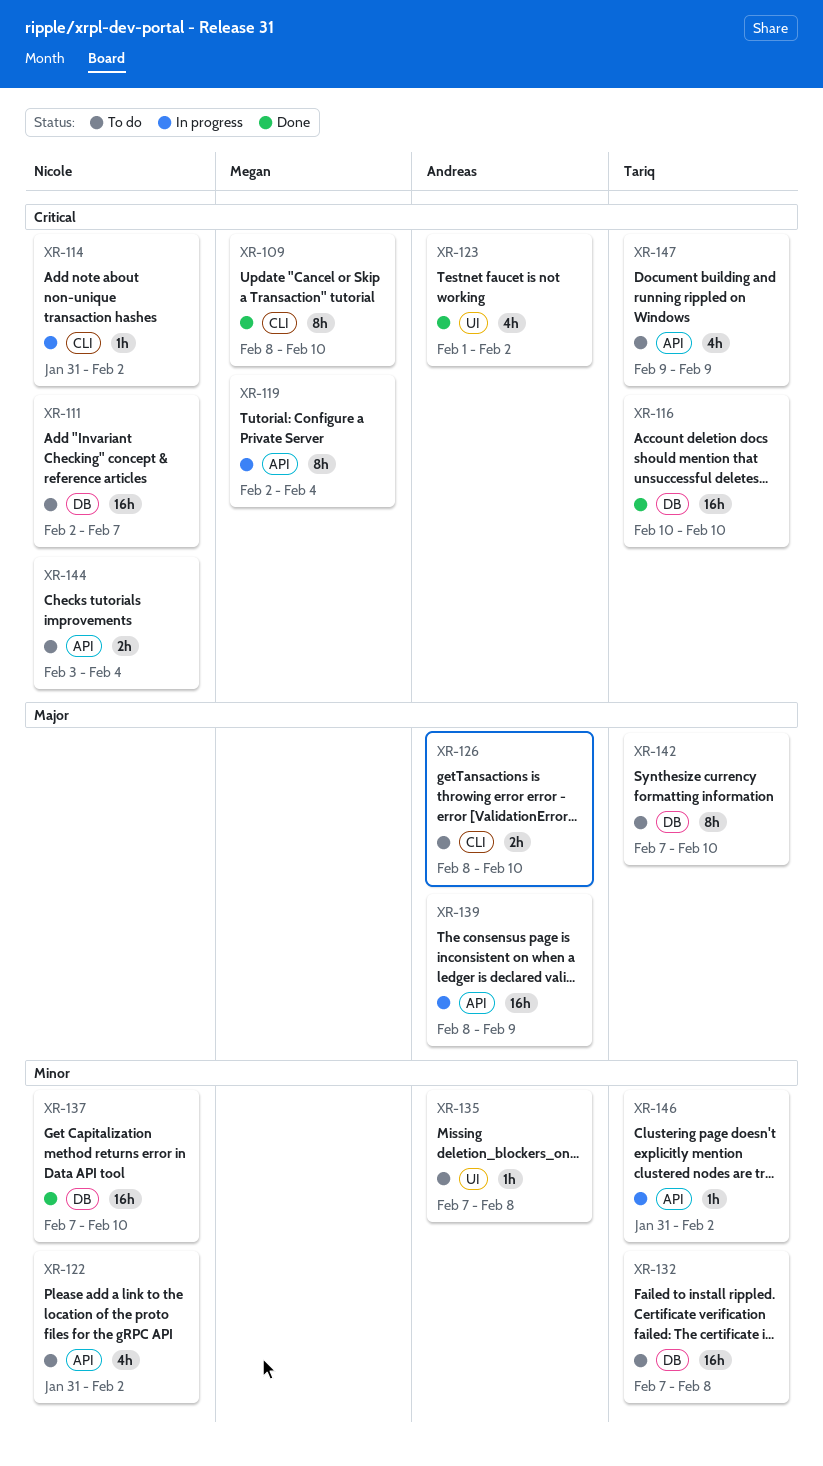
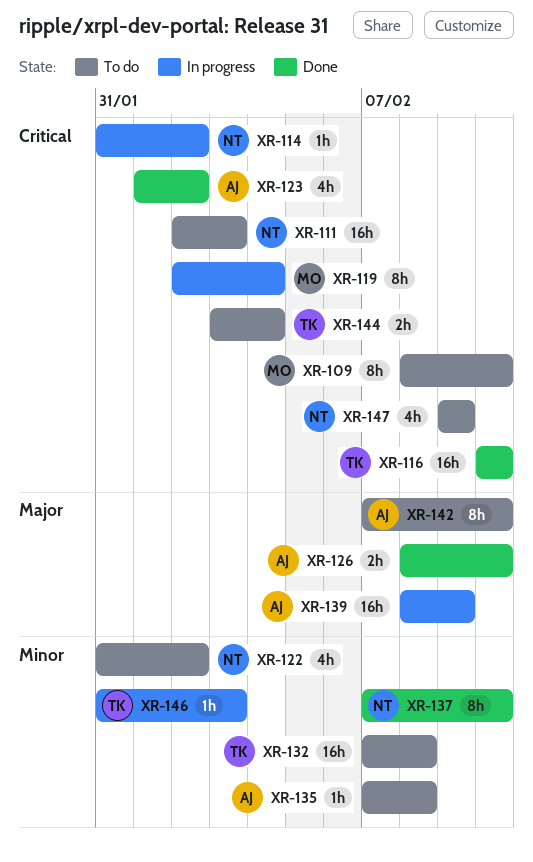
XR-109, status: Done -> To do
XR-111, due: Feb 7 -> Feb 3
XR-126, status: To do -> Done
XR-137, estimate: 16h -> 8h
XR-142, owner: Tariq -> Andreas
XR-144, owner: Nicole -> Tariq
XR-146, due: Feb 2 -> Feb 3
XR-147, owner: Tariq -> Nicole

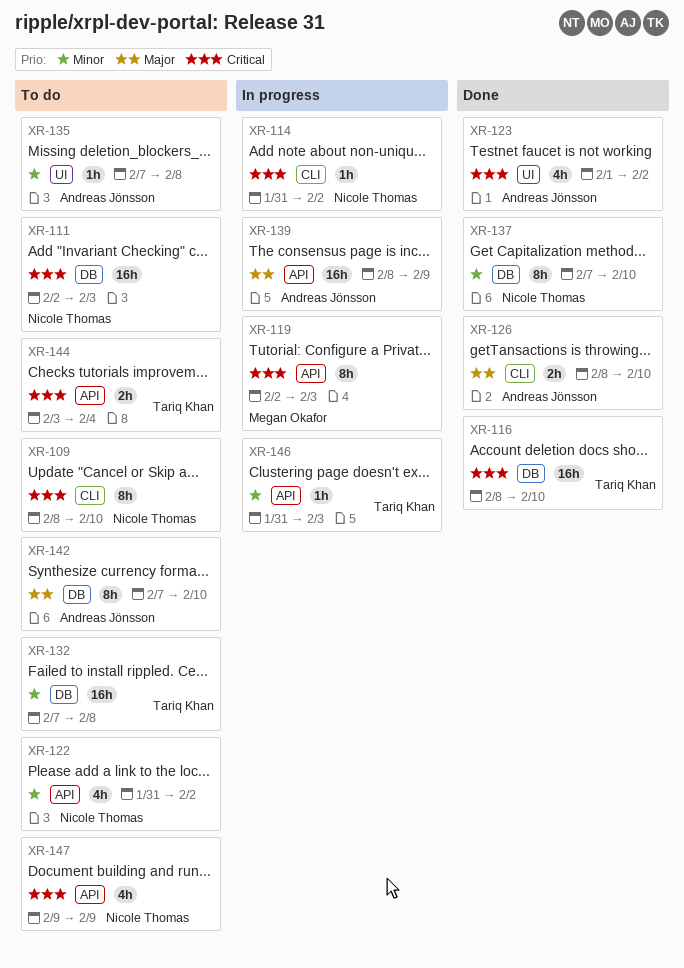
XR-109, owner: Megan Okafor -> Nicole Thomas
XR-116, start: Feb 10 -> Feb 8
XR-119, due: Feb 4 -> Feb 3

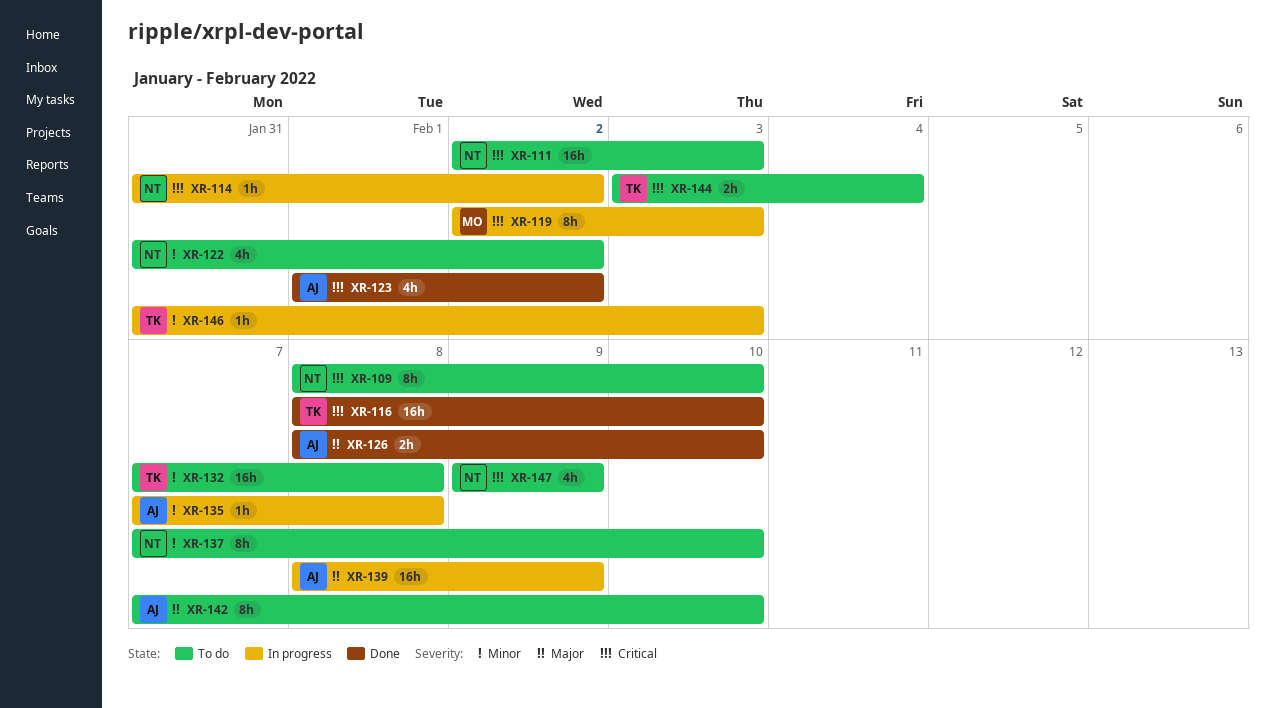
XR-135, status: To do -> In progress
XR-137, status: Done -> To do

